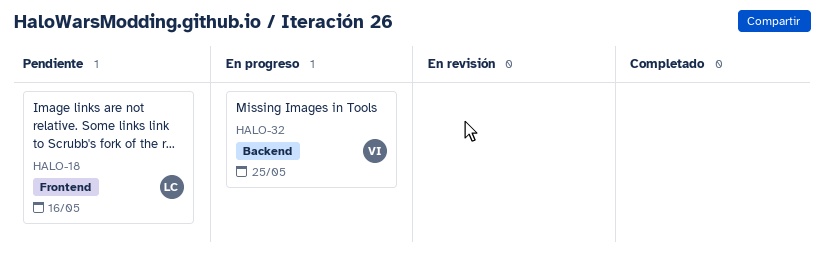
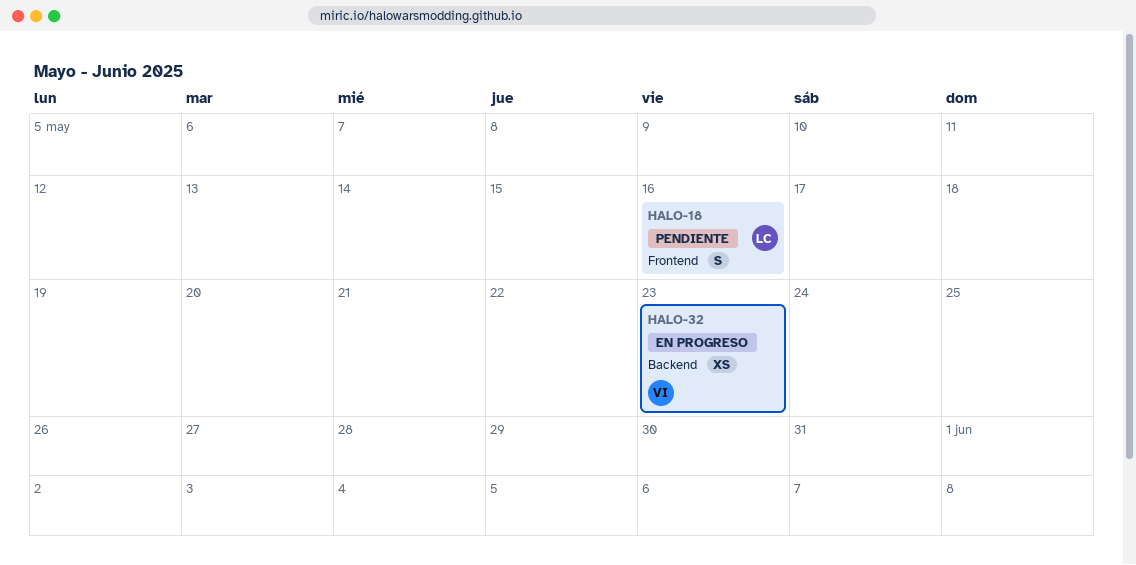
HALO-32, due: May 25 -> May 23

